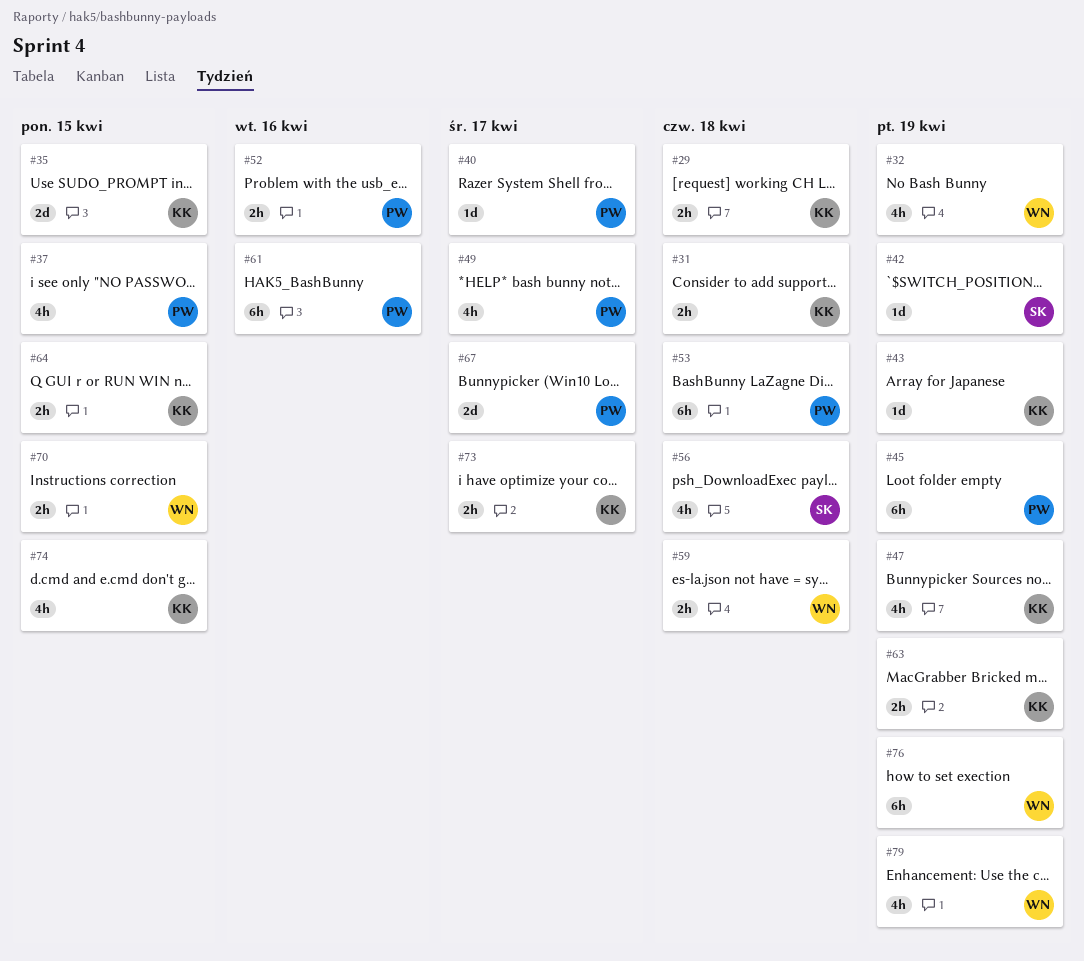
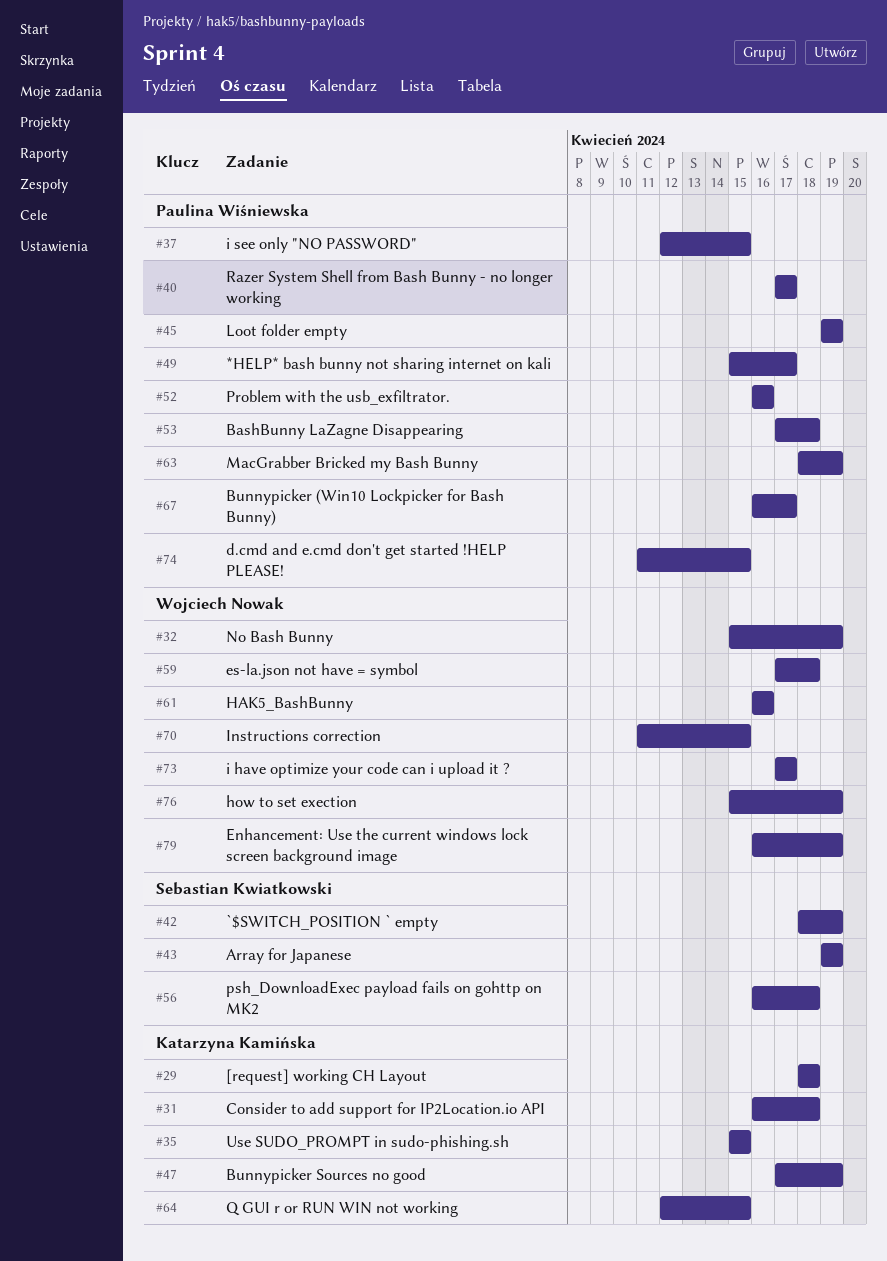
#43, owner: Katarzyna Kamińska -> Sebastian Kwiatkowski
#61, owner: Paulina Wiśniewska -> Wojciech Nowak
#63, owner: Katarzyna Kamińska -> Paulina Wiśniewska
#73, owner: Katarzyna Kamińska -> Wojciech Nowak
#74, owner: Katarzyna Kamińska -> Paulina Wiśniewska

